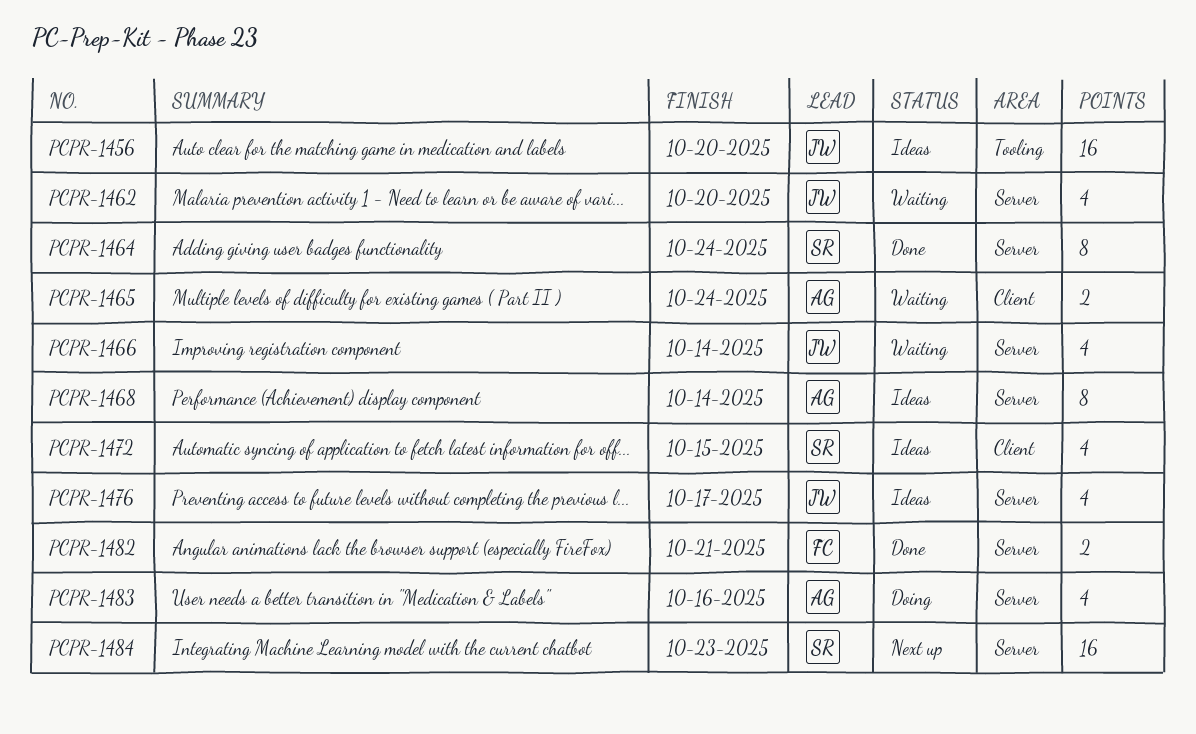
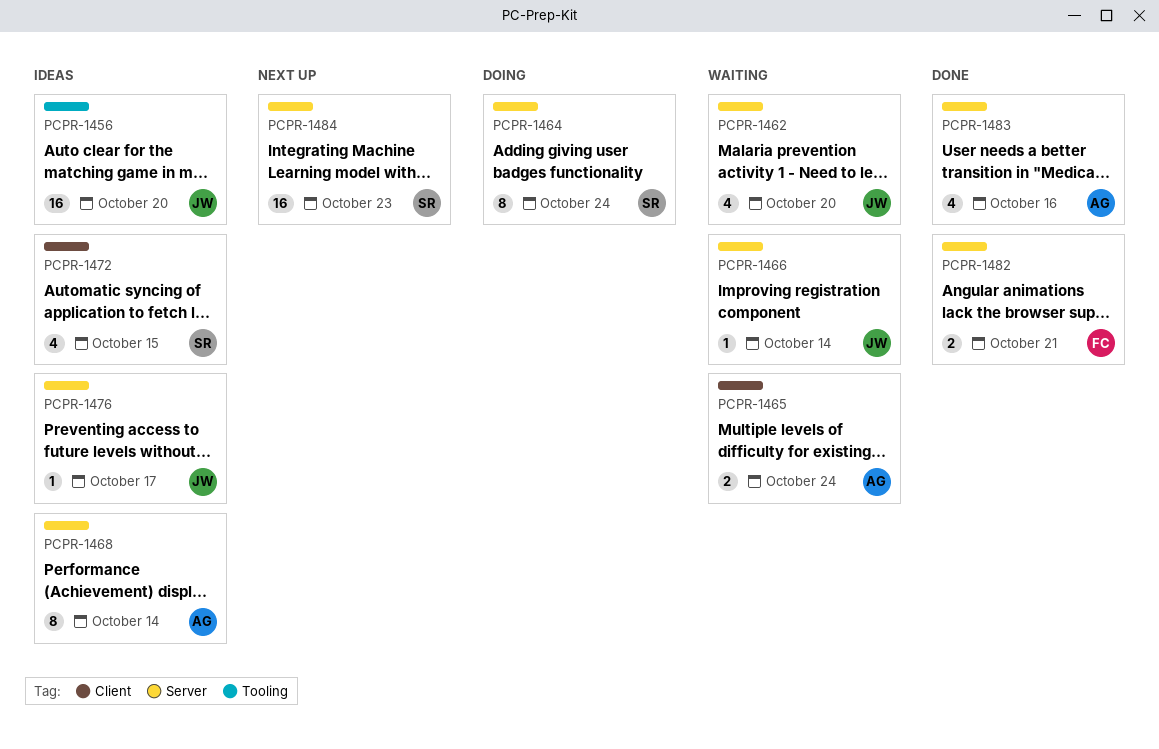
PCPR-1464, status: Done -> Doing
PCPR-1466, estimate: 4 -> 1
PCPR-1476, estimate: 4 -> 1
PCPR-1483, status: Doing -> Done

